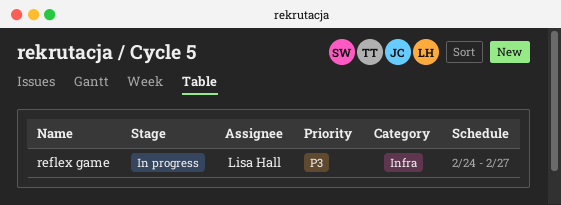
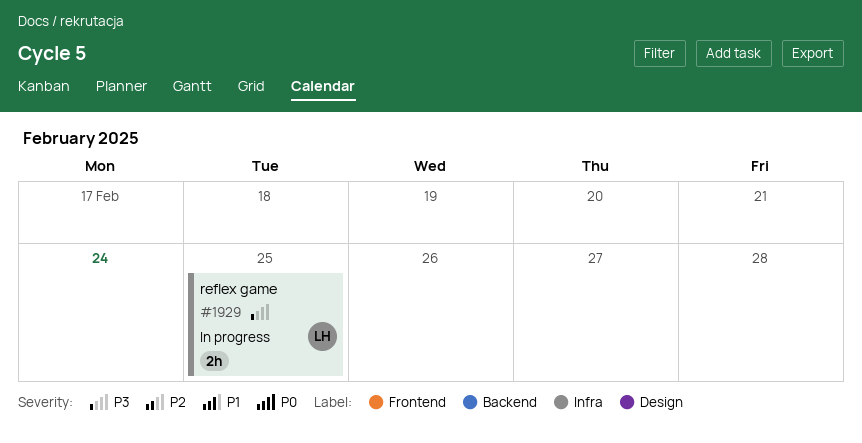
reflex game, due: Feb 27 -> Feb 25

